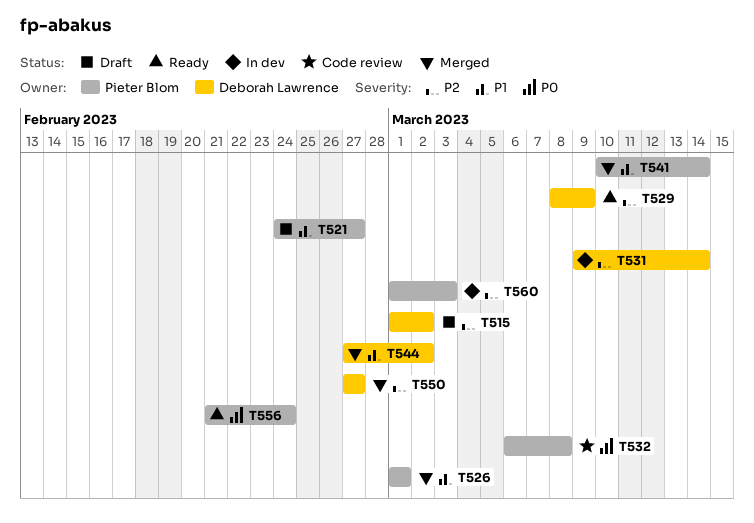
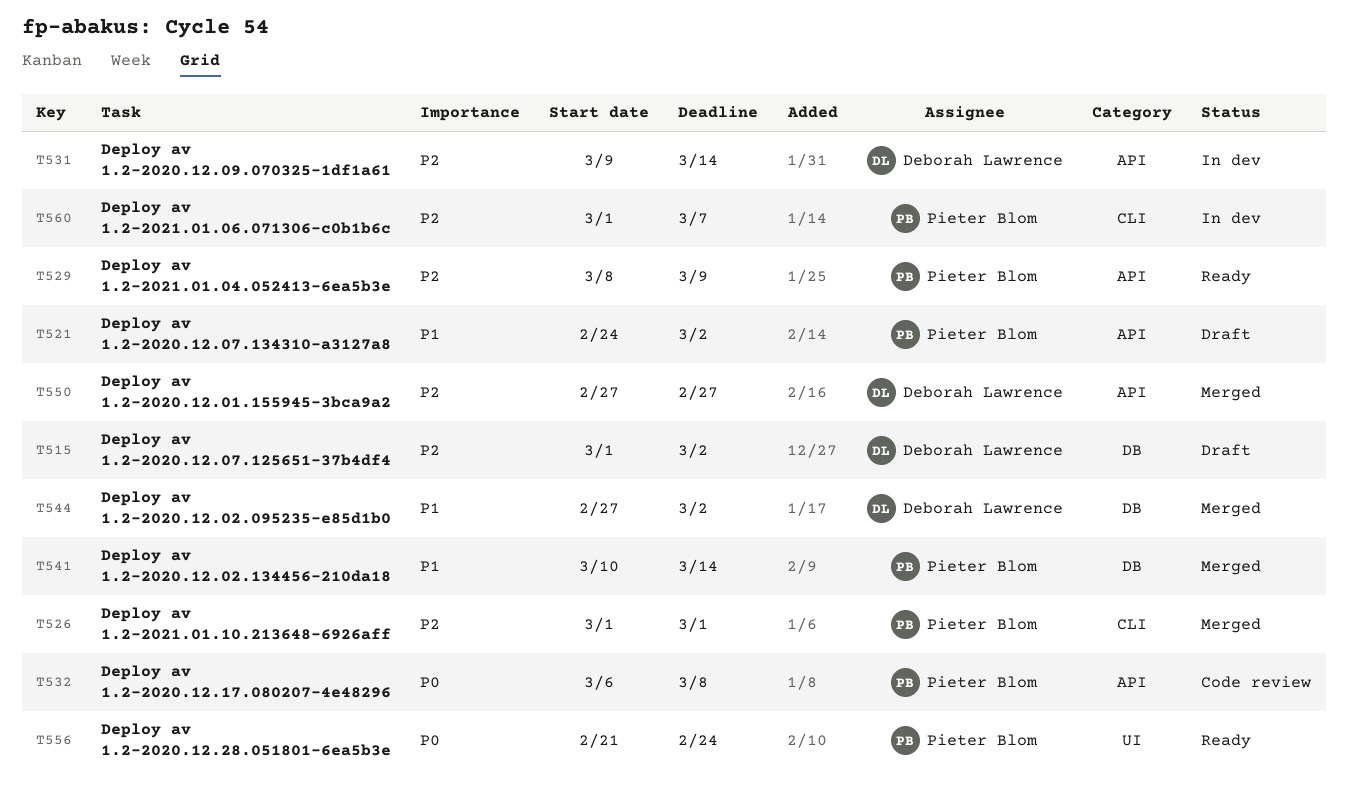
T521, due: Feb 27 -> Mar 2
T526, priority: P1 -> P2
T529, owner: Deborah Lawrence -> Pieter Blom
T560, due: Mar 3 -> Mar 7

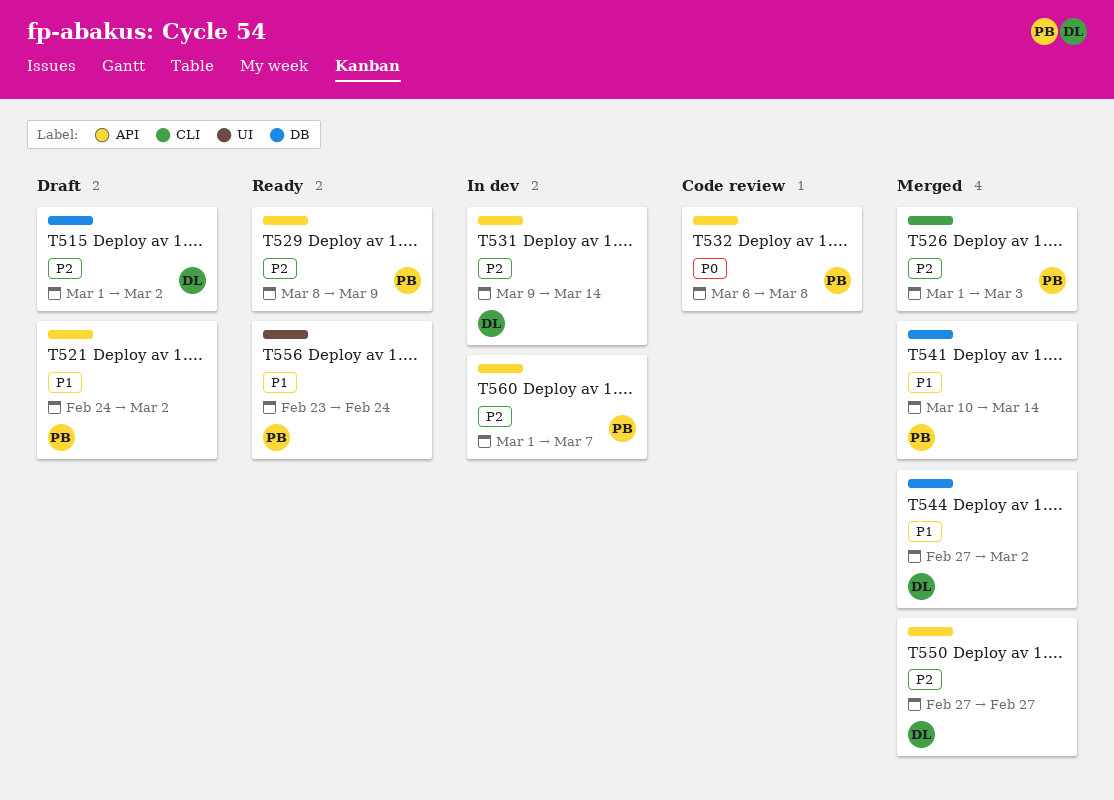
T526, due: Mar 1 -> Mar 3
T556, priority: P0 -> P1
T556, start: Feb 21 -> Feb 23
T560, label: CLI -> API

